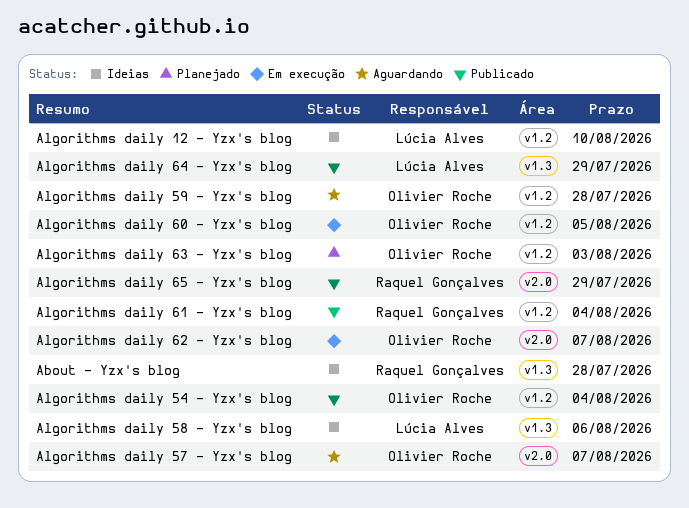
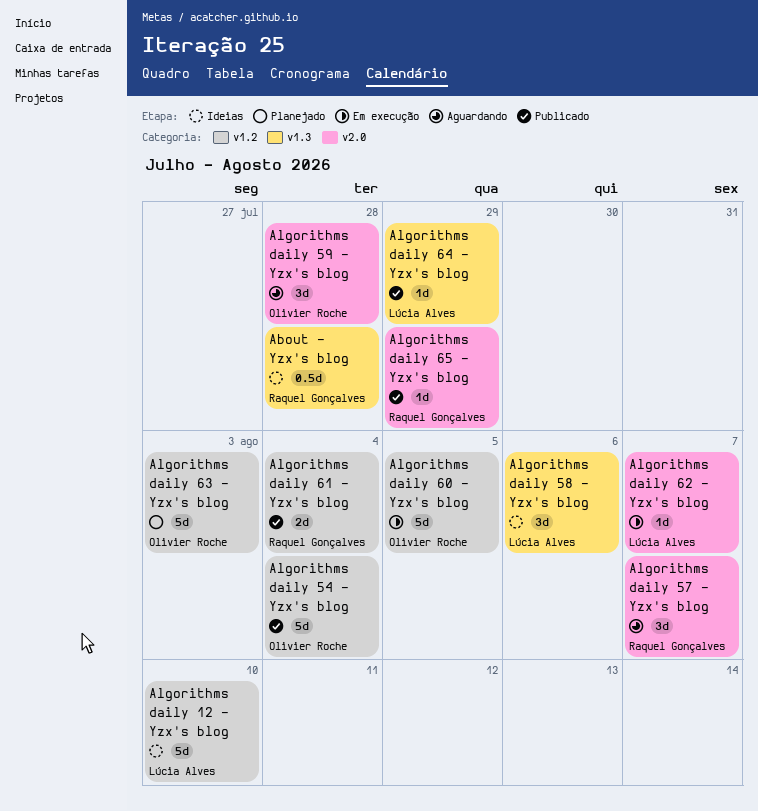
Algorithms daily 57 - Yzx's blog, owner: Olivier Roche -> Raquel Gonçalves
Algorithms daily 59 - Yzx's blog, label: v1.2 -> v2.0
Algorithms daily 62 - Yzx's blog, owner: Olivier Roche -> Lúcia Alves

